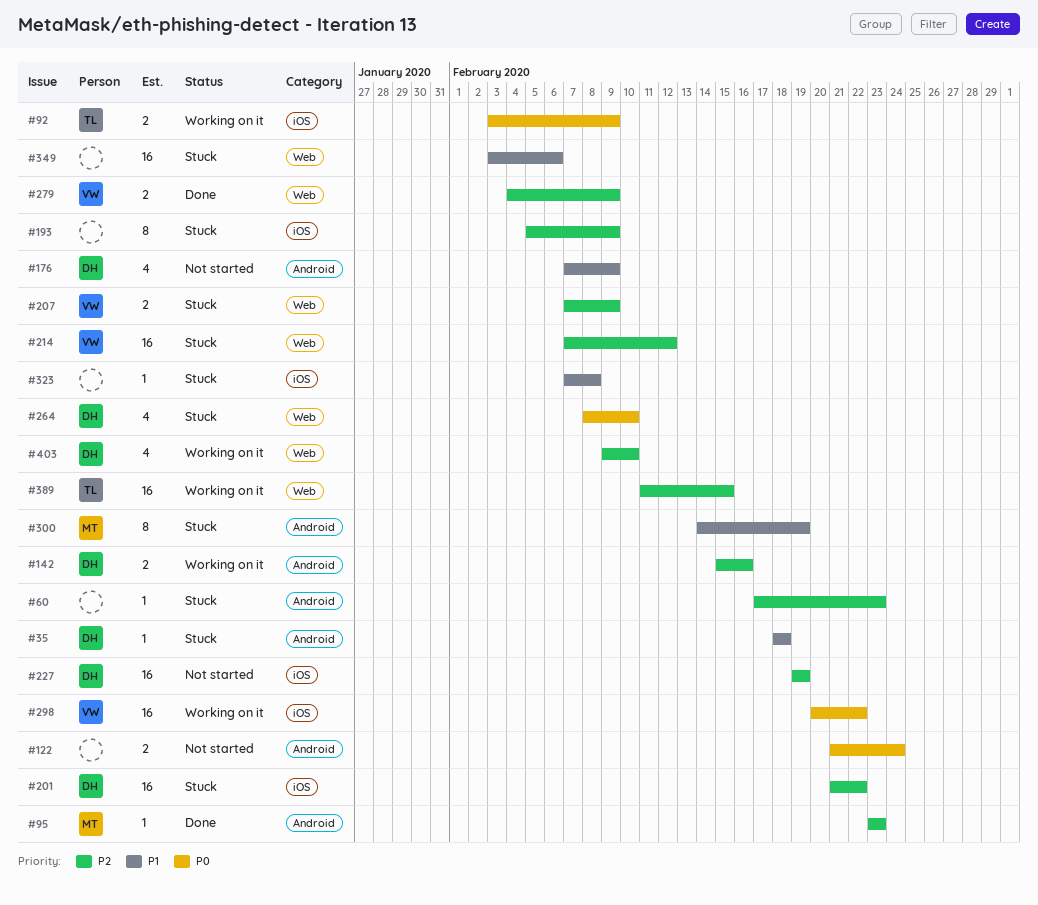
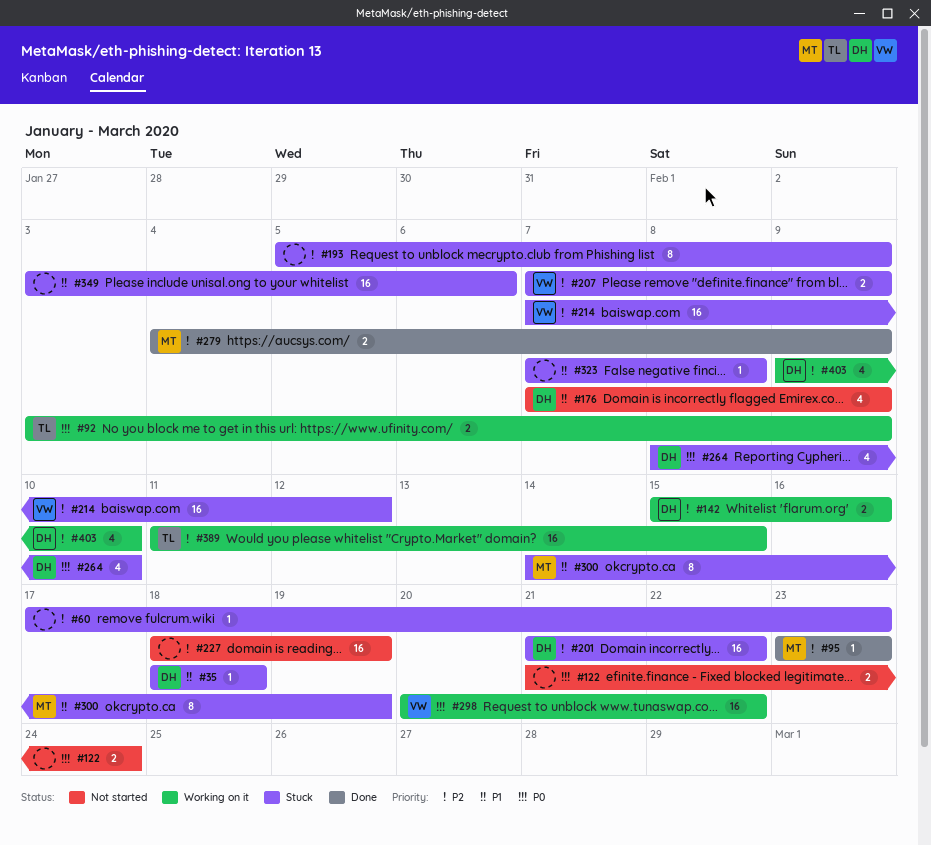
#227, owner: DH -> none
#227, start: Feb 19 -> Feb 18
#279, owner: VW -> MT

